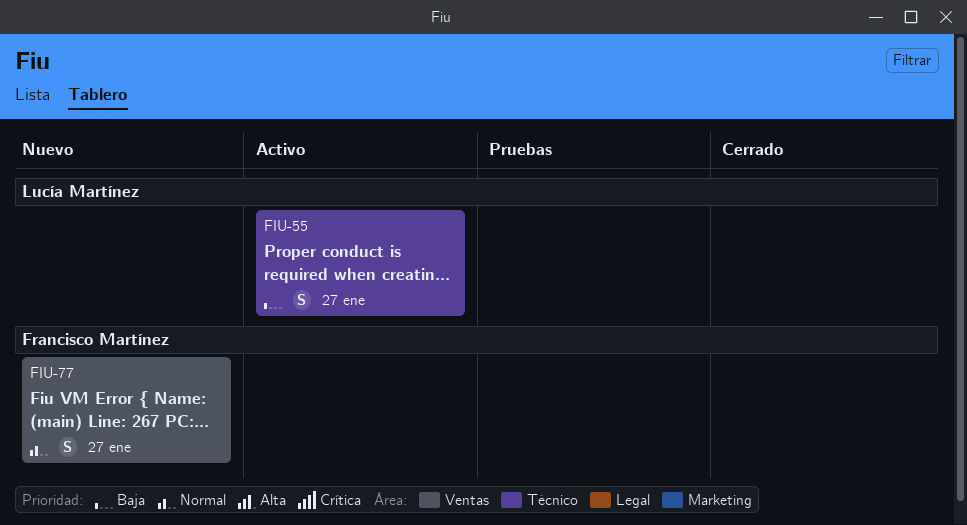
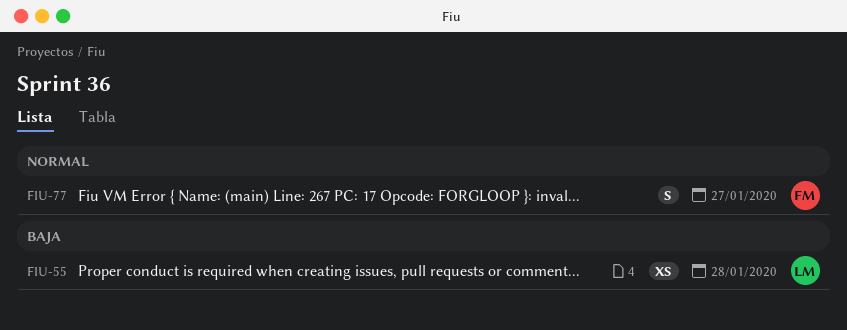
FIU-55, estimate: S -> XS
FIU-55, due: Jan 27 -> Jan 28

